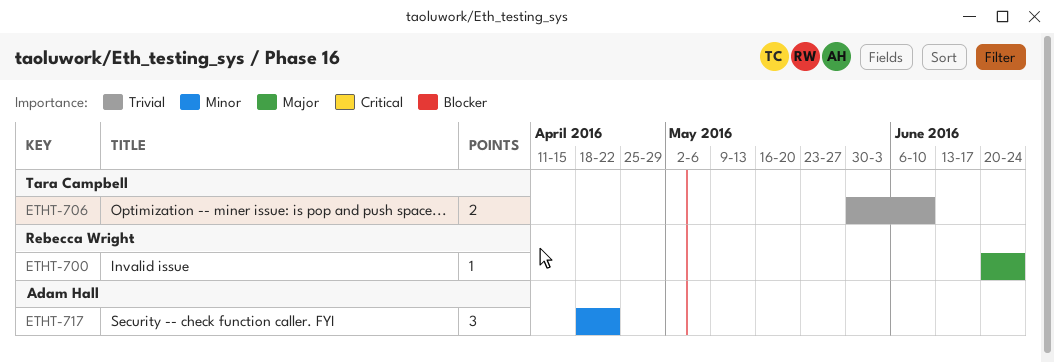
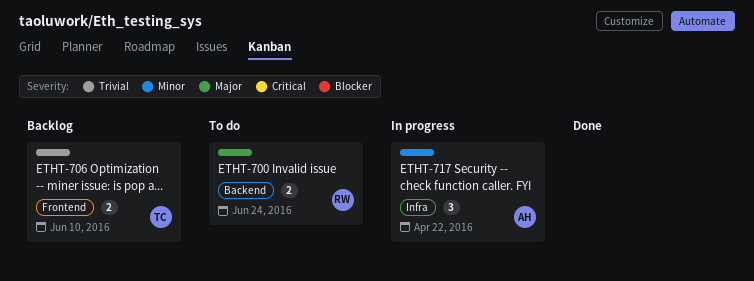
ETHT-700, estimate: 1 -> 2

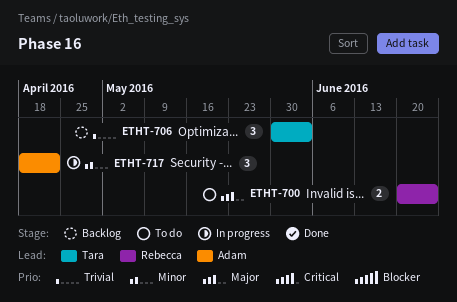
ETHT-706, estimate: 2 -> 3
ETHT-706, due: Jun 10 -> Jun 3

